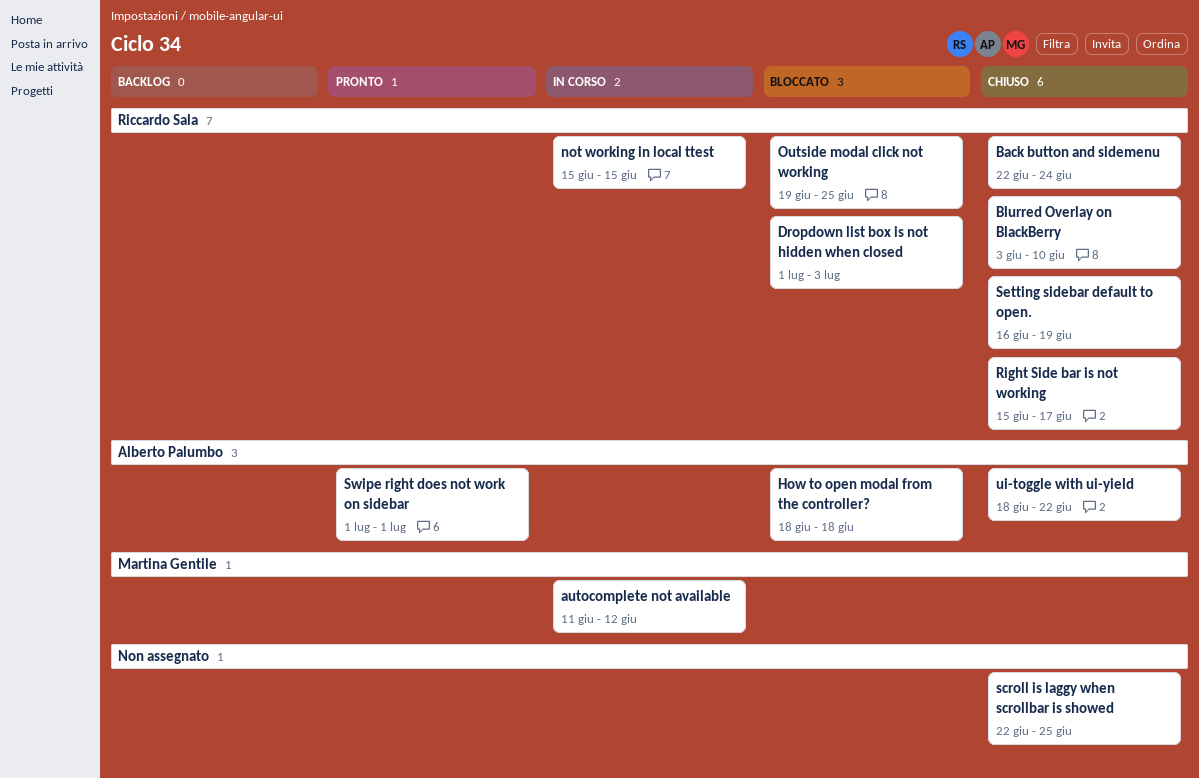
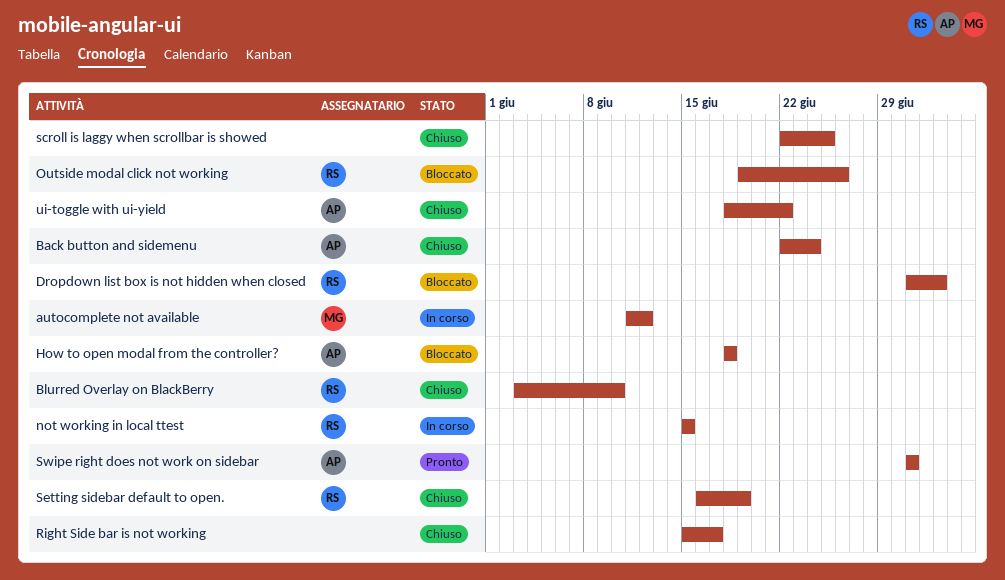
Back button and sidemenu, owner: Riccardo Sala -> Alberto Palumbo
Outside modal click not working, due: Jun 25 -> Jun 26
Right Side bar is not working, owner: Riccardo Sala -> none

